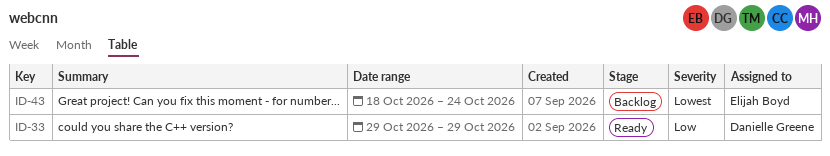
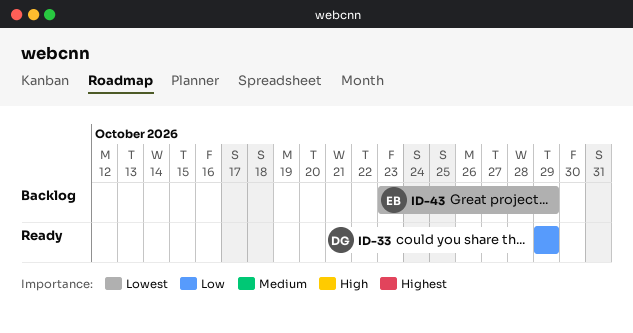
ID-43, start: Oct 18 -> Oct 23
ID-43, due: Oct 24 -> Oct 29

